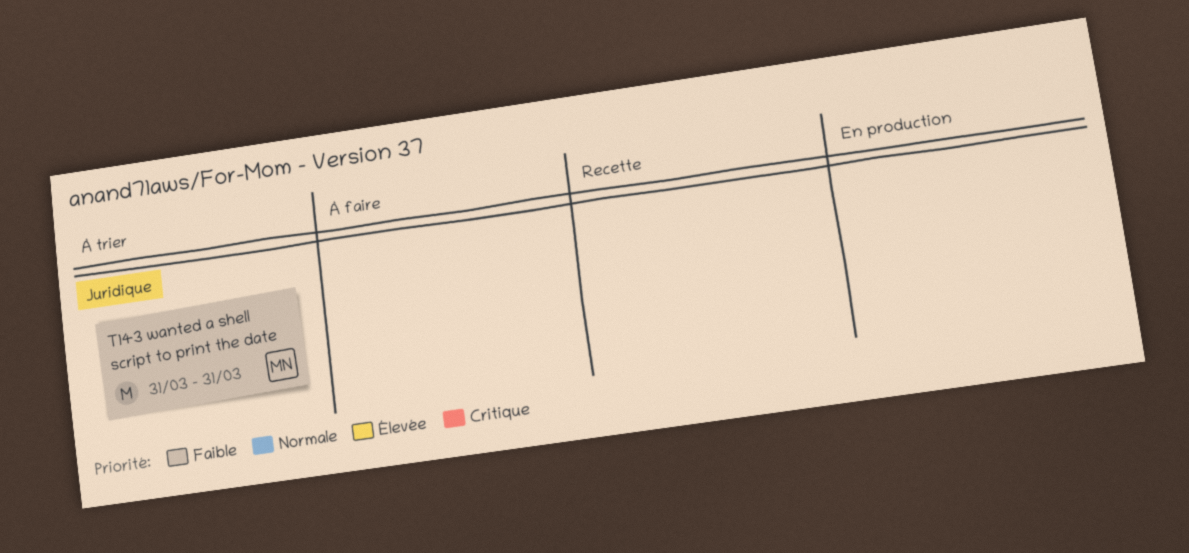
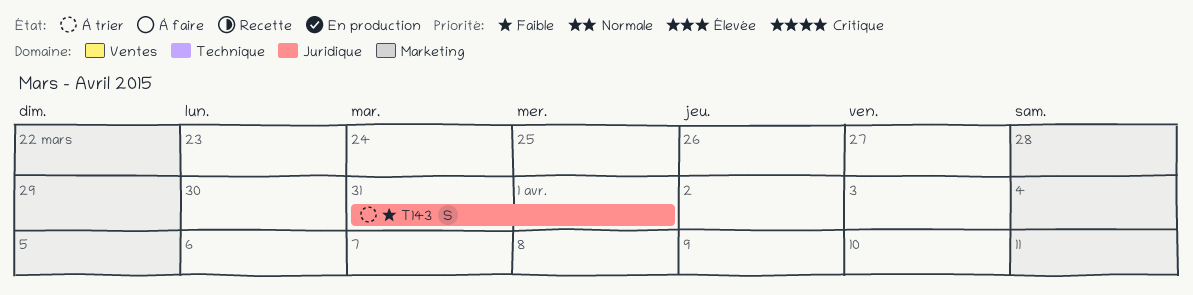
T143, estimate: M -> S
T143, due: Mar 31 -> Apr 1

